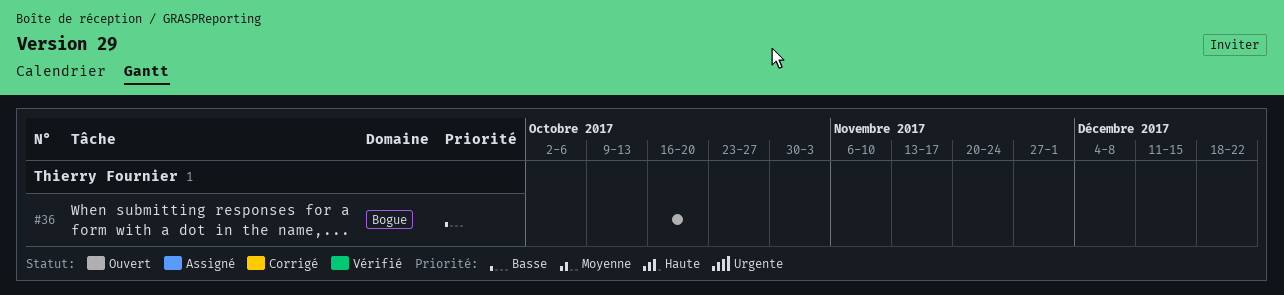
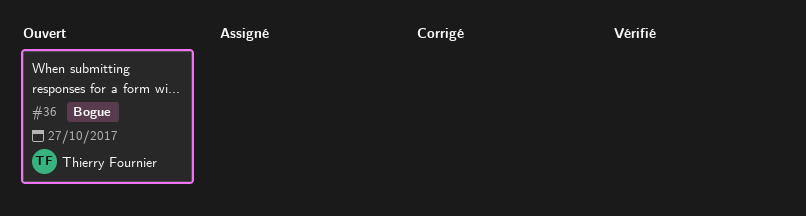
#36, due: Oct 20 -> Oct 27

